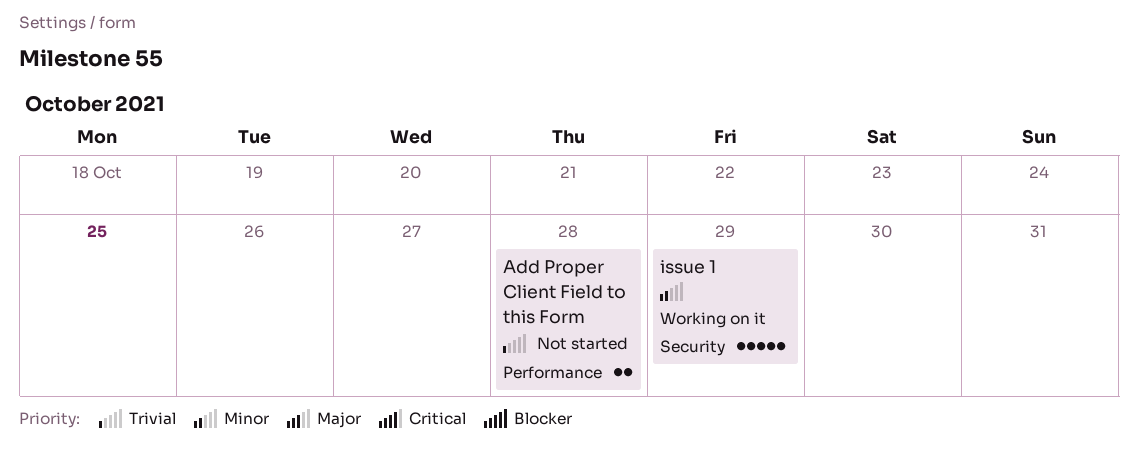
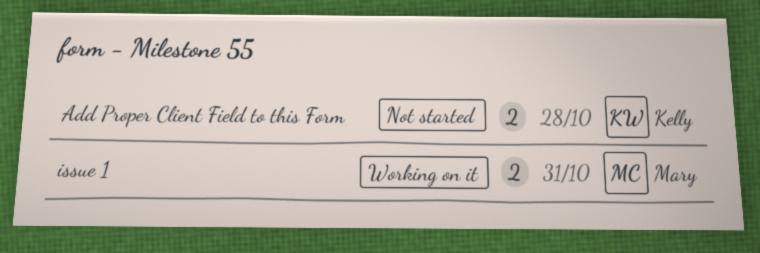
issue 1, estimate: 5 -> 2
issue 1, due: Oct 29 -> Oct 31

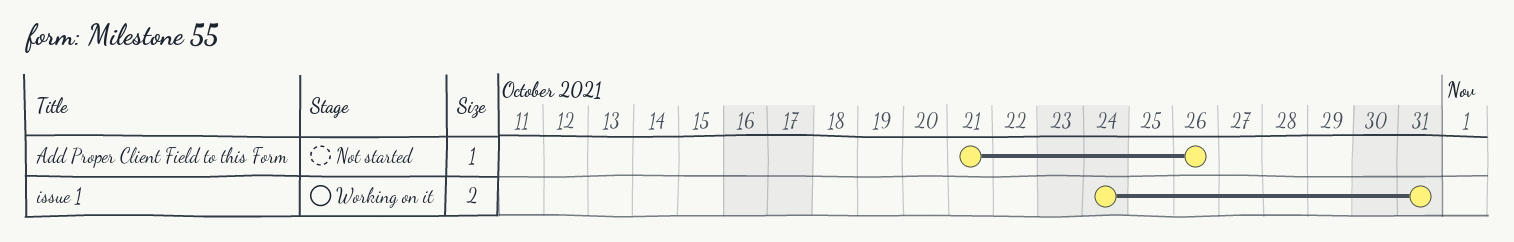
Add Proper Client Field to this Form, estimate: 2 -> 1
Add Proper Client Field to this Form, due: Oct 28 -> Oct 26

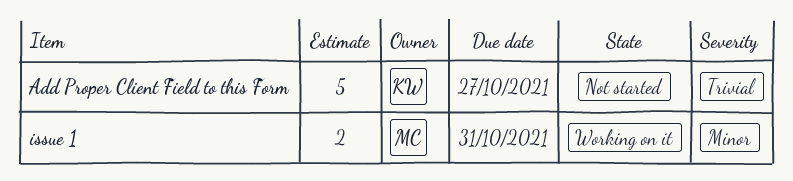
Add Proper Client Field to this Form, estimate: 1 -> 5
Add Proper Client Field to this Form, due: Oct 26 -> Oct 27

